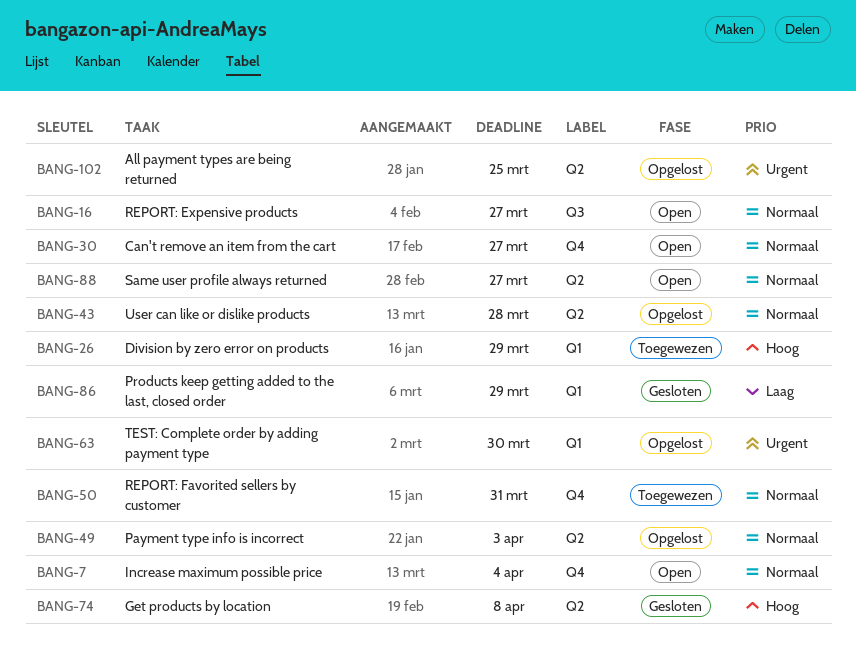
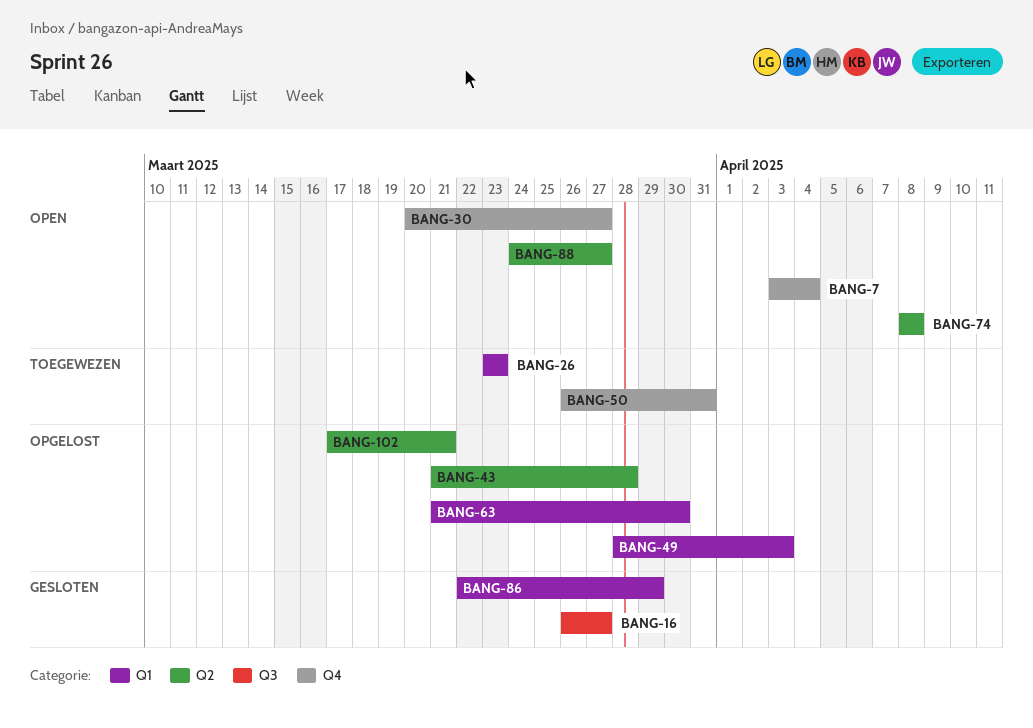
BANG-16, status: Open -> Gesloten
BANG-26, due: Mar 29 -> Mar 23
BANG-49, label: Q2 -> Q1
BANG-74, status: Gesloten -> Open
BANG-102, due: Mar 25 -> Mar 21

